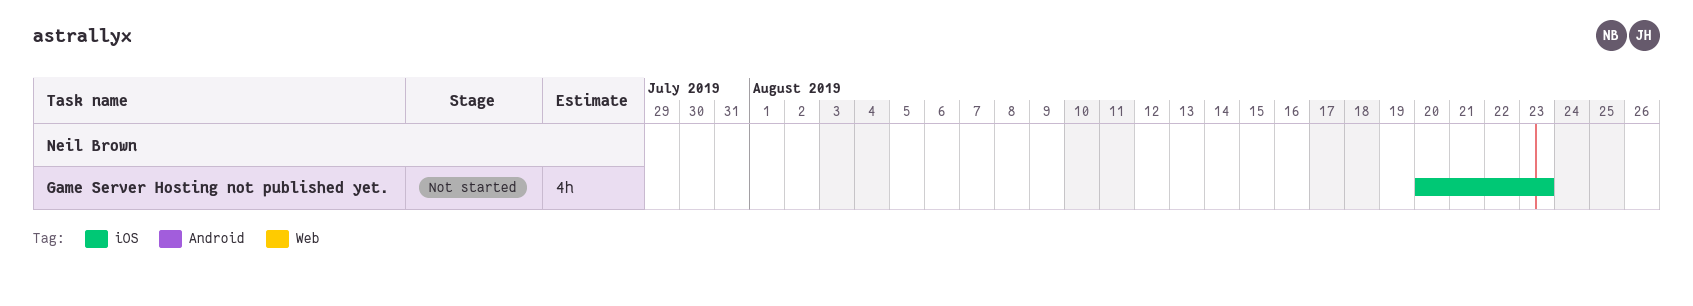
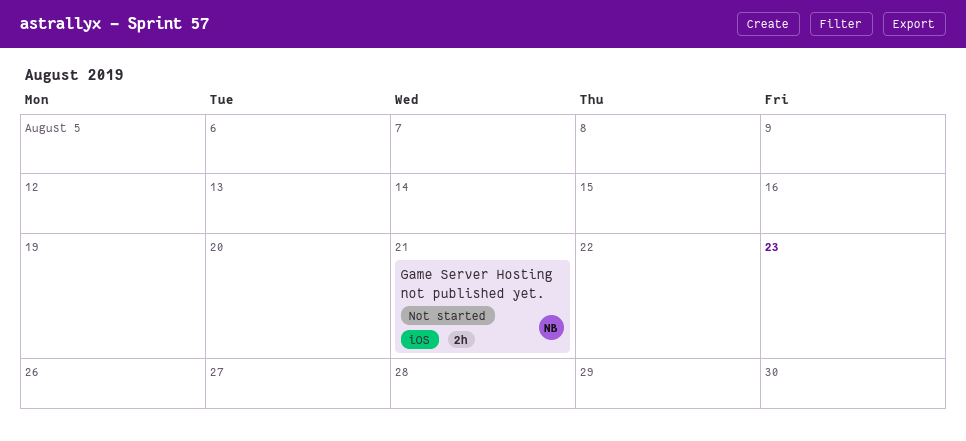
Game Server Hosting not published yet., estimate: 4h -> 2h
Game Server Hosting not published yet., due: Aug 23 -> Aug 21

